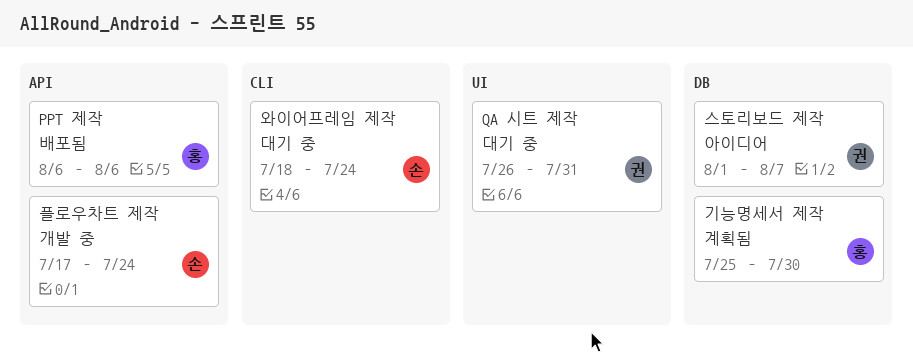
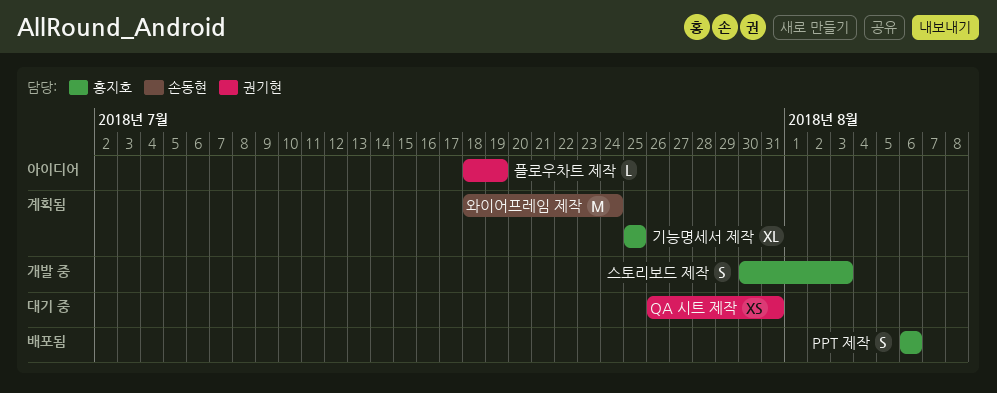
기능명세서 제작, due: Jul 30 -> Jul 25
스토리보드 제작, status: 아이디어 -> 개발 중
스토리보드 제작, owner: 권기현 -> 홍지호
스토리보드 제작, start: Aug 1 -> Jul 30
스토리보드 제작, due: Aug 7 -> Aug 3
와이어프레임 제작, status: 대기 중 -> 계획됨
플로우차트 제작, status: 개발 중 -> 아이디어
플로우차트 제작, owner: 손동현 -> 권기현
플로우차트 제작, start: Jul 17 -> Jul 18
플로우차트 제작, due: Jul 24 -> Jul 19

